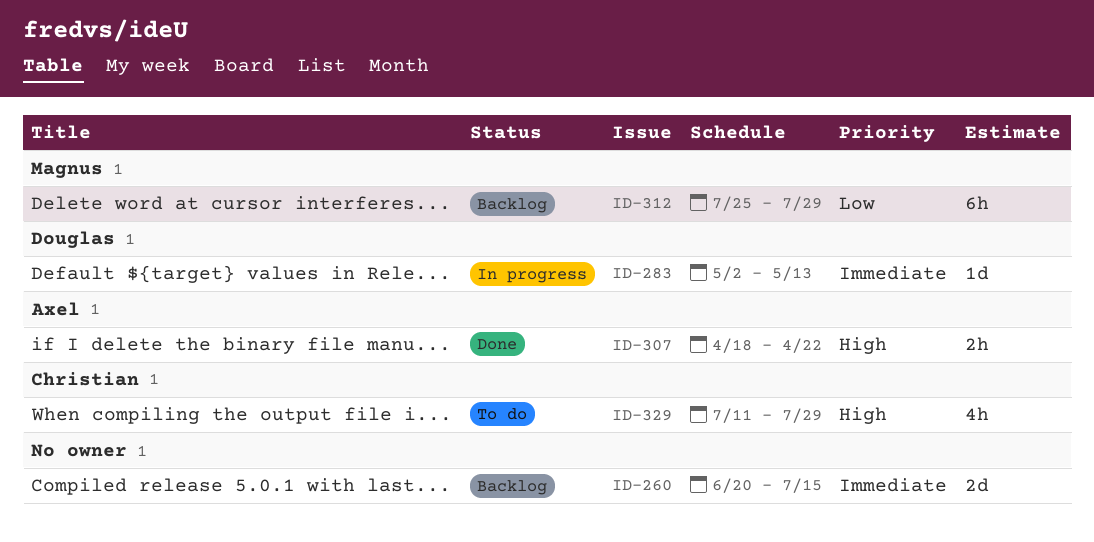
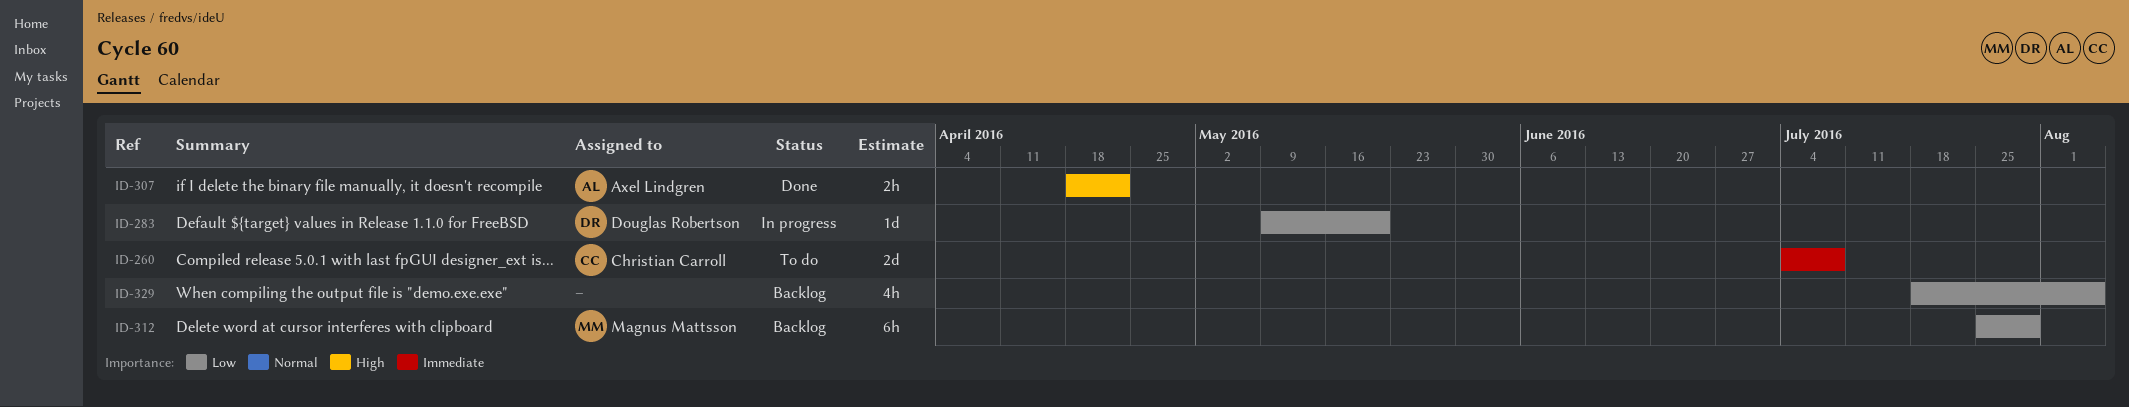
ID-260, status: Backlog -> To do
ID-260, owner: none -> Christian Carroll
ID-260, start: Jun 20 -> Jul 4
ID-260, due: Jul 15 -> Jul 8
ID-283, priority: Immediate -> Low
ID-283, start: May 2 -> May 9
ID-283, due: May 13 -> May 20
ID-329, status: To do -> Backlog
ID-329, owner: Christian Carroll -> none
ID-329, priority: High -> Low
ID-329, start: Jul 11 -> Jul 18
ID-329, due: Jul 29 -> Aug 5

